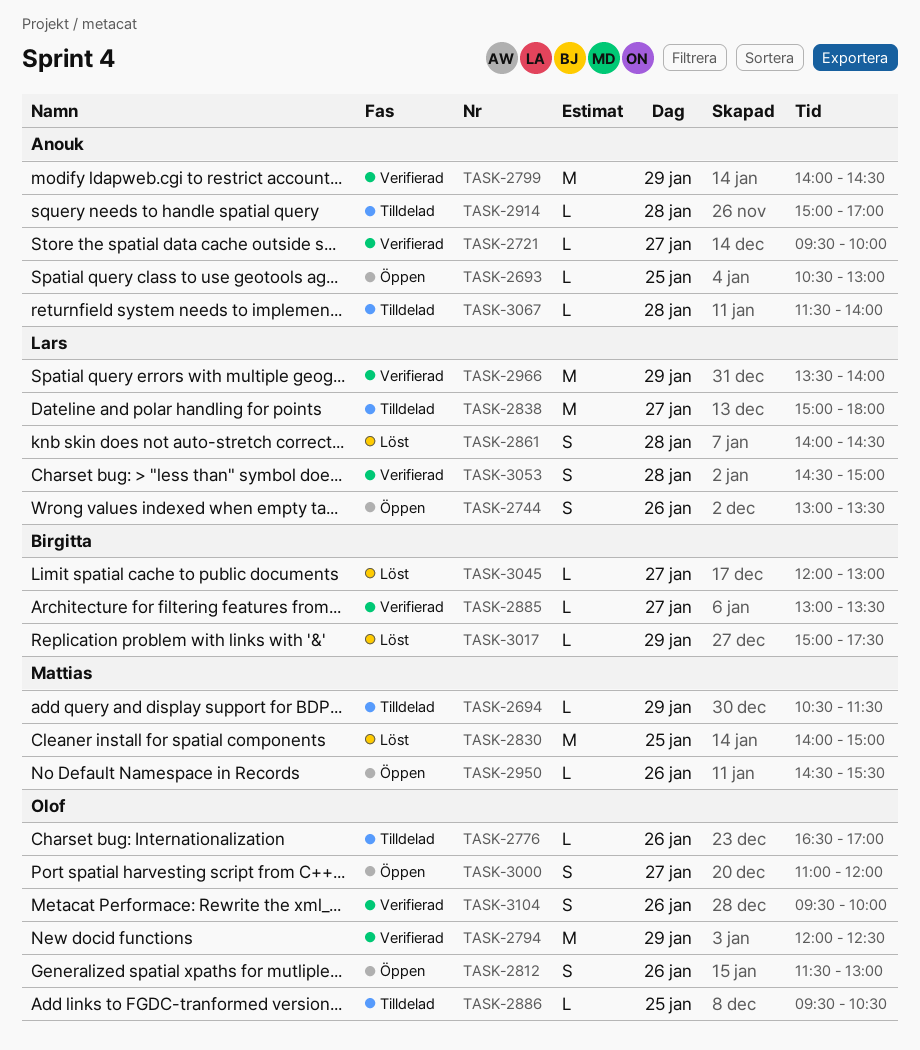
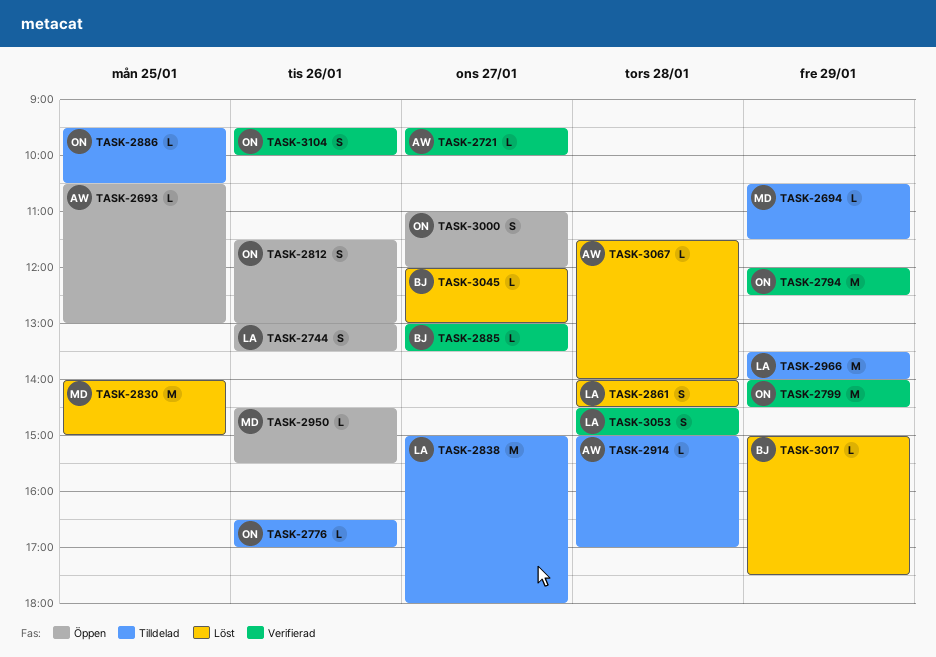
TASK-2799, owner: Anouk -> Olof
TASK-2966, status: Verifierad -> Tilldelad
TASK-3067, status: Tilldelad -> Löst

